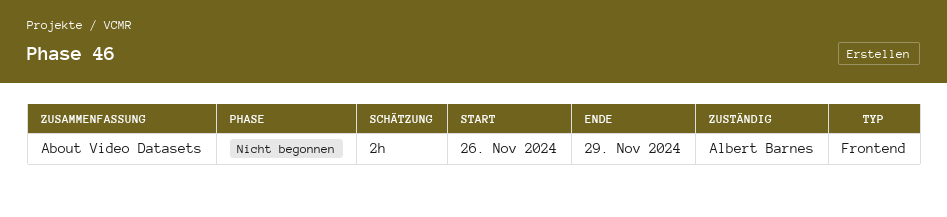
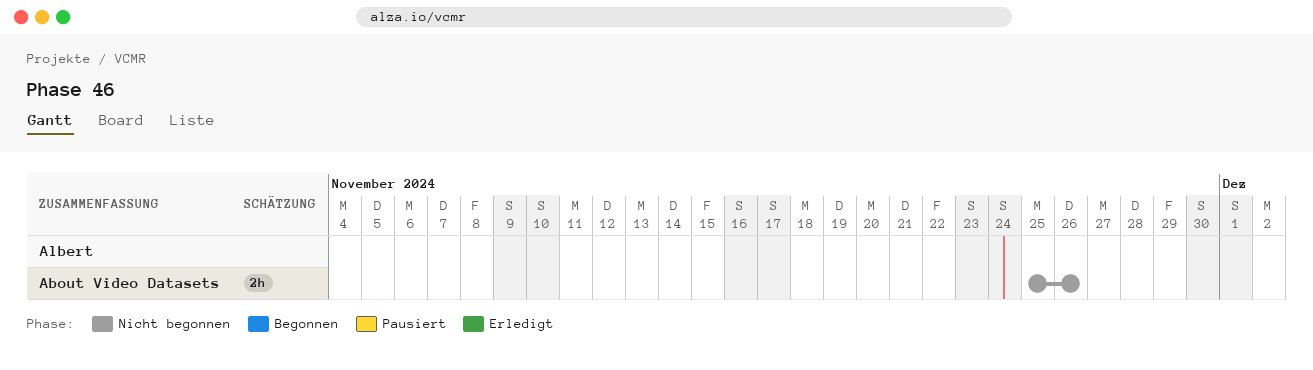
About Video Datasets, start: Nov 26 -> Nov 25
About Video Datasets, due: Nov 29 -> Nov 26

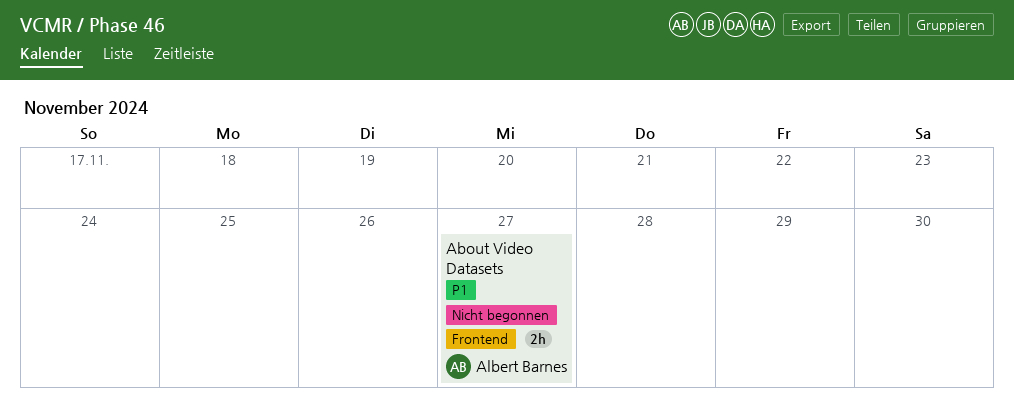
About Video Datasets, due: Nov 26 -> Nov 27

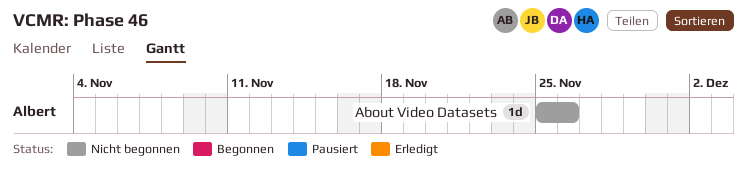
About Video Datasets, estimate: 2h -> 1d
About Video Datasets, due: Nov 27 -> Nov 26

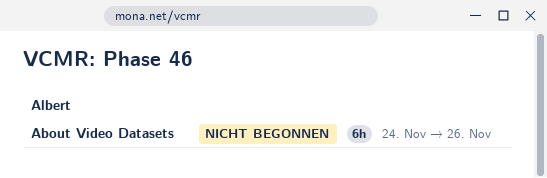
About Video Datasets, estimate: 1d -> 6h
About Video Datasets, start: Nov 25 -> Nov 24

